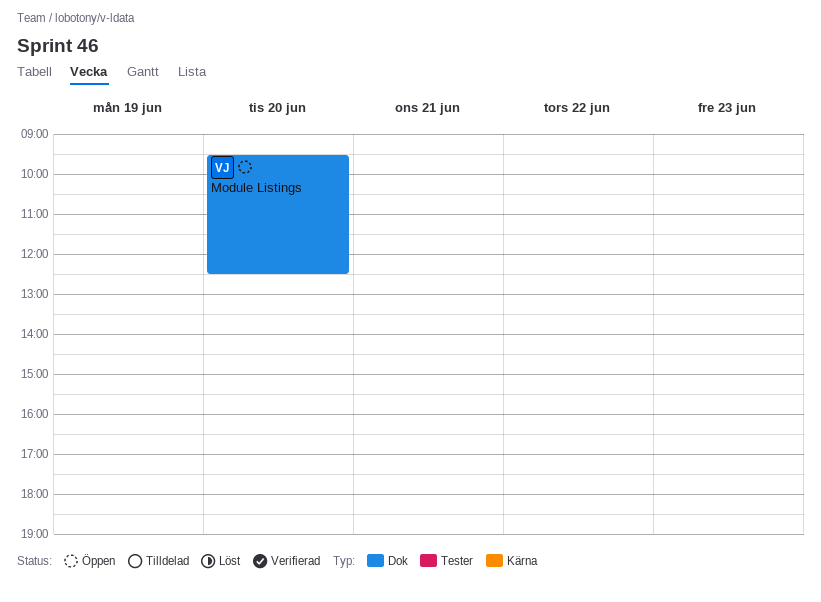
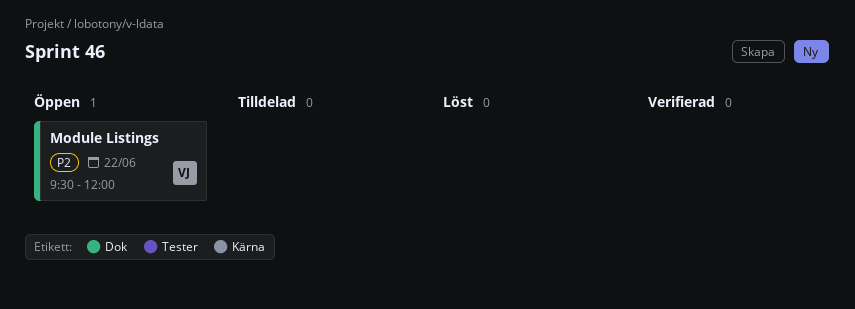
Module Listings, day: Jun 20 -> Jun 22
Module Listings, ends: 12:30 -> 12:00

